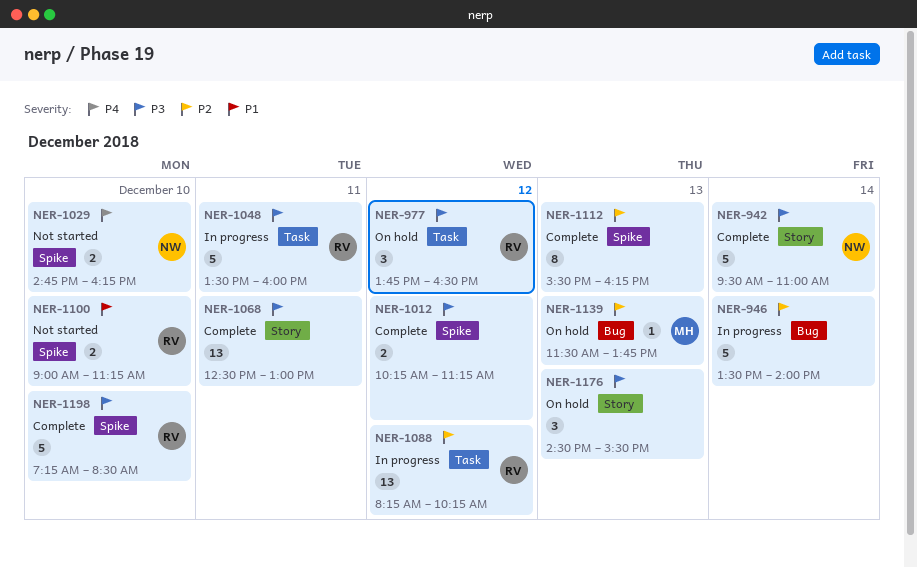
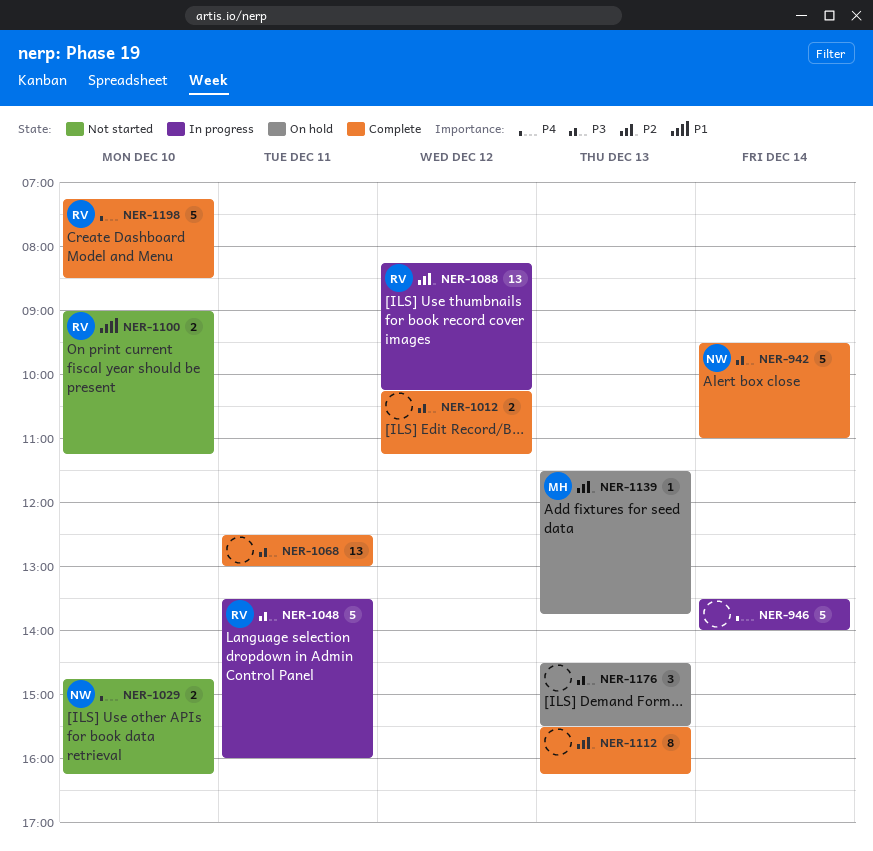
NER-946, priority: P2 -> P4
NER-977: present -> none
NER-1198, priority: P3 -> P4

